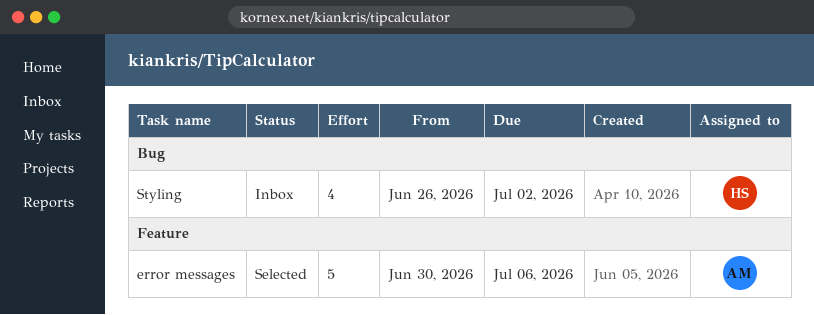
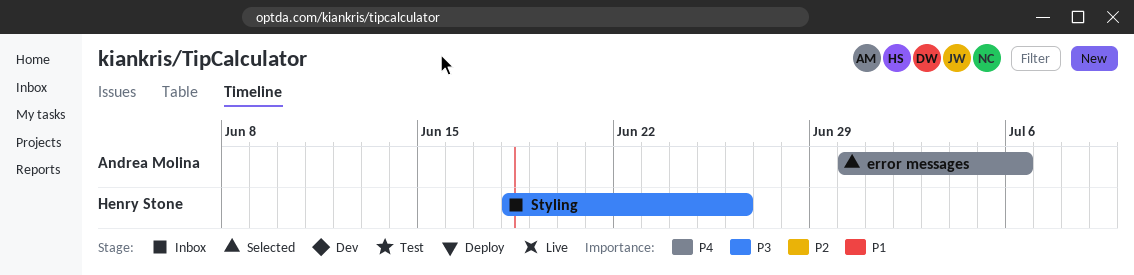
Styling, start: Jun 26 -> Jun 18
Styling, due: Jul 2 -> Jun 26

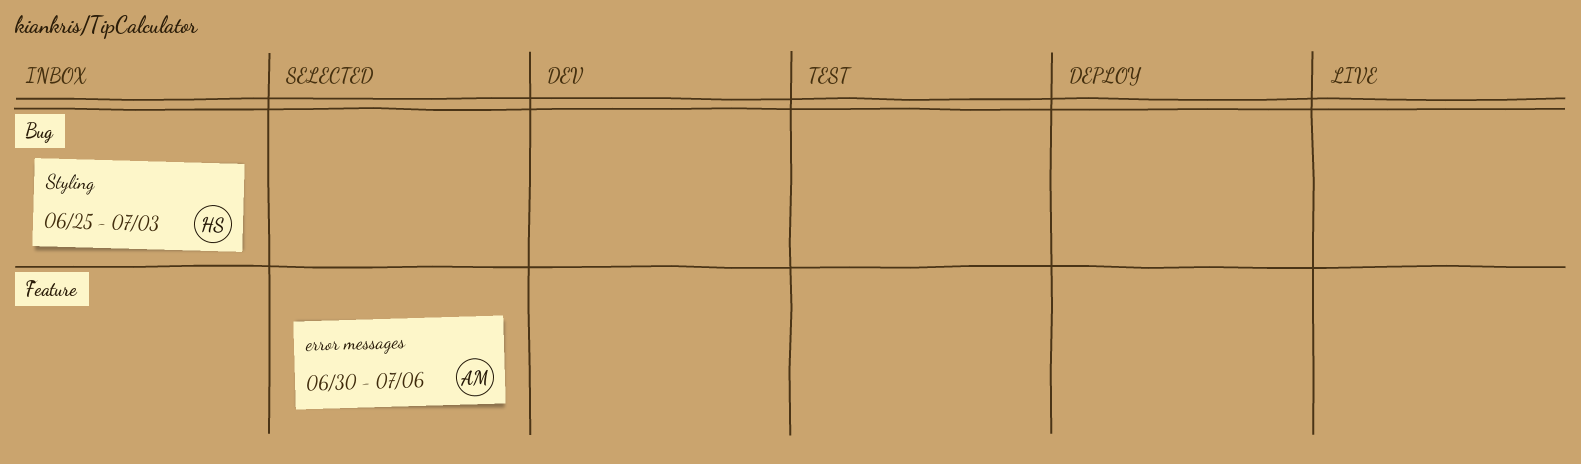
Styling, start: Jun 18 -> Jun 25
Styling, due: Jun 26 -> Jul 3

